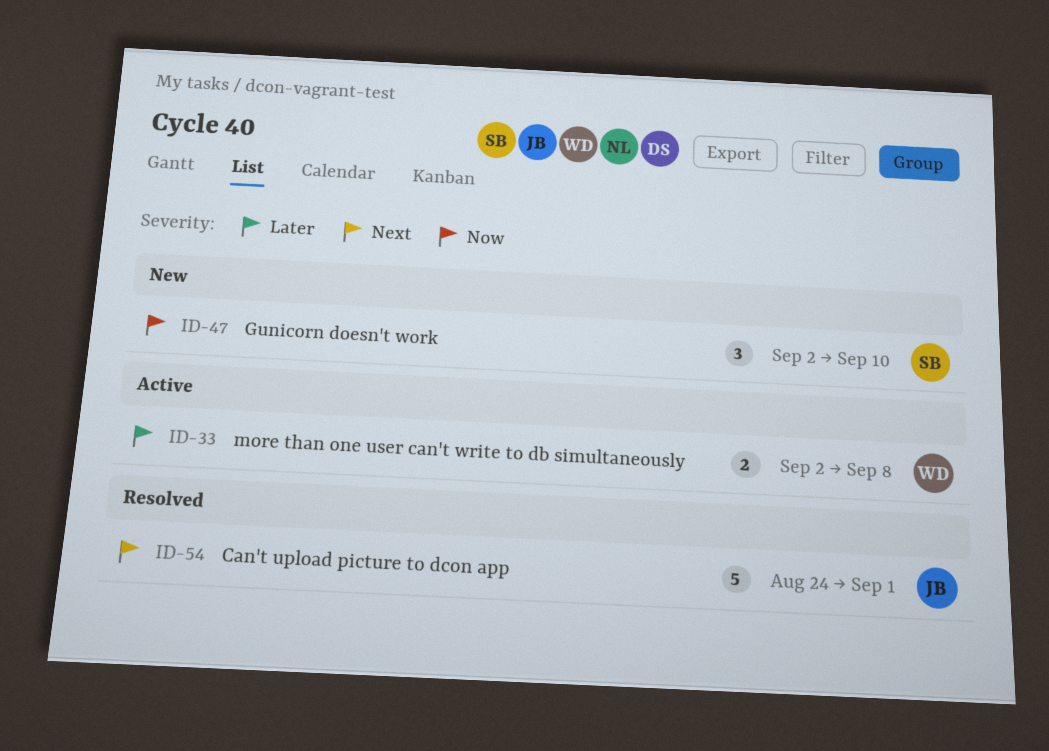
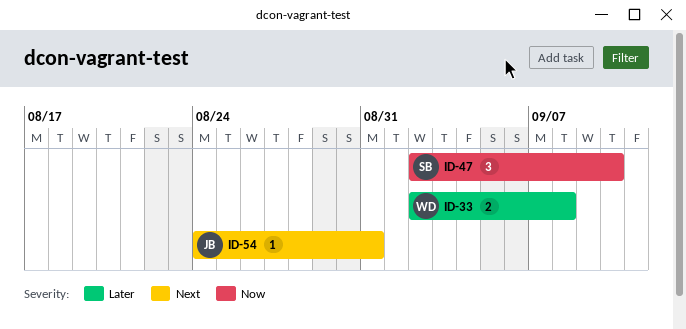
ID-54, estimate: 5 -> 1
ID-54, due: Sep 1 -> Aug 31

